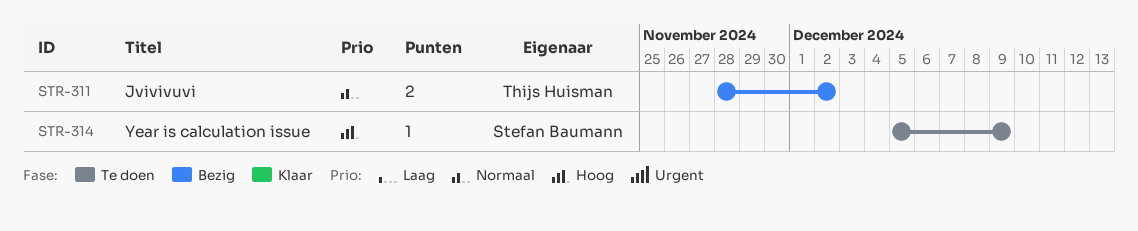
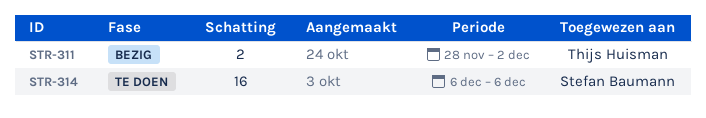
STR-314, estimate: 1 -> 16
STR-314, start: Dec 5 -> Dec 6
STR-314, due: Dec 9 -> Dec 6

